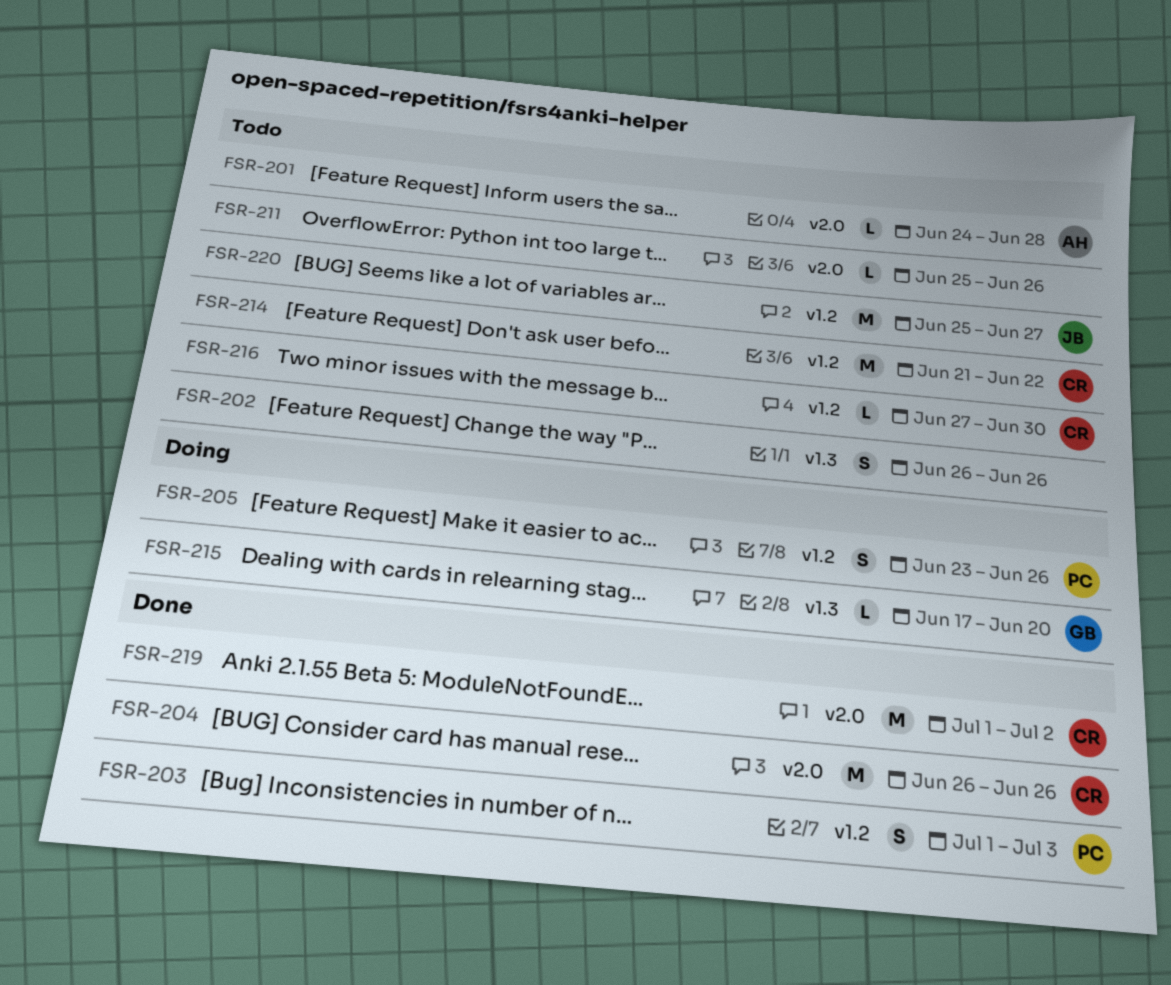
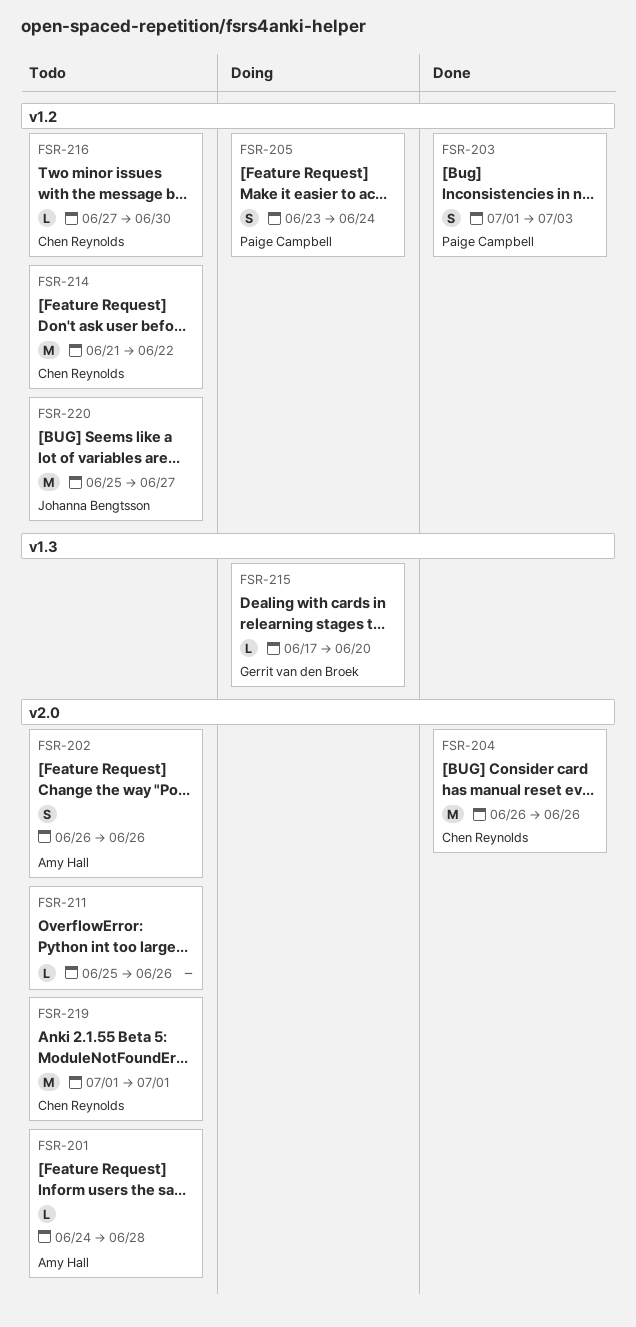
FSR-202, owner: none -> Amy Hall
FSR-202, label: v1.3 -> v2.0
FSR-205, due: Jun 26 -> Jun 24
FSR-219, status: Done -> Todo
FSR-219, due: Jul 2 -> Jul 1

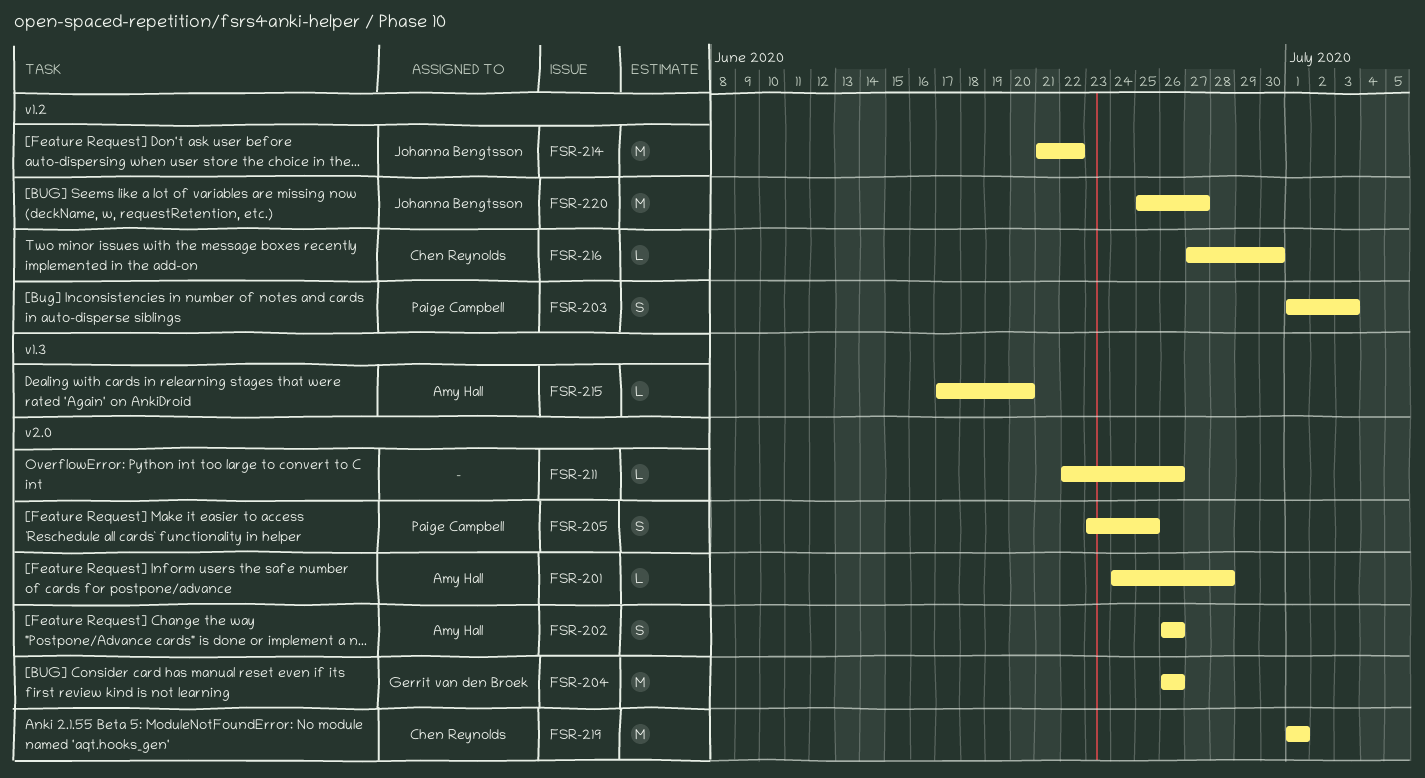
FSR-204, owner: Chen Reynolds -> Gerrit van den Broek
FSR-205, label: v1.2 -> v2.0
FSR-205, due: Jun 24 -> Jun 25
FSR-211, start: Jun 25 -> Jun 22
FSR-214, owner: Chen Reynolds -> Johanna Bengtsson
FSR-215, owner: Gerrit van den Broek -> Amy Hall

